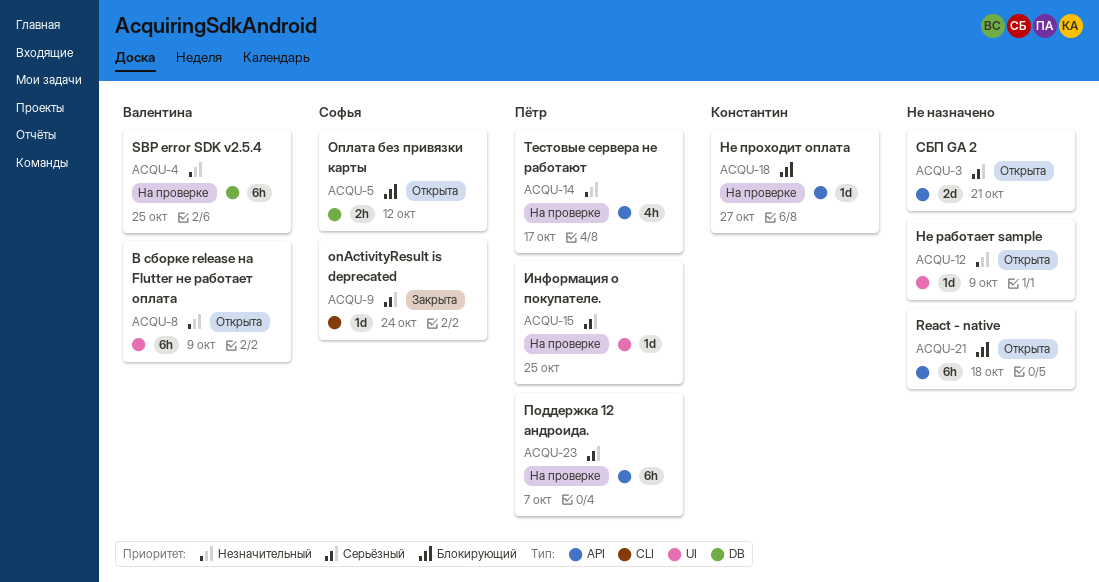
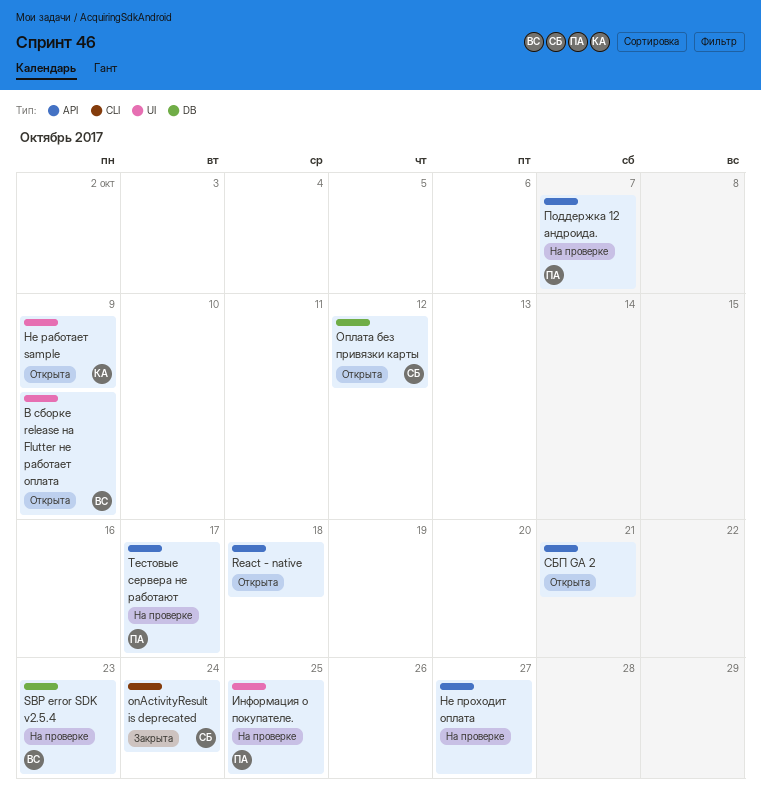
SBP error SDK v2.5.4, due: Oct 25 -> Oct 23
Не проходит оплата, owner: Константин -> none
Не работает sample, owner: none -> Константин

